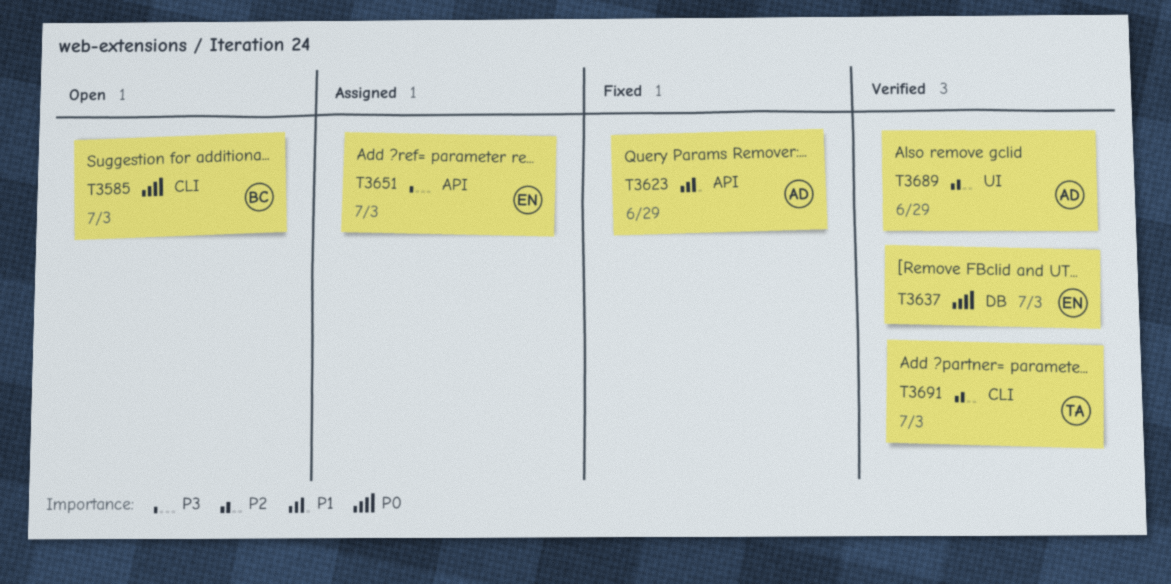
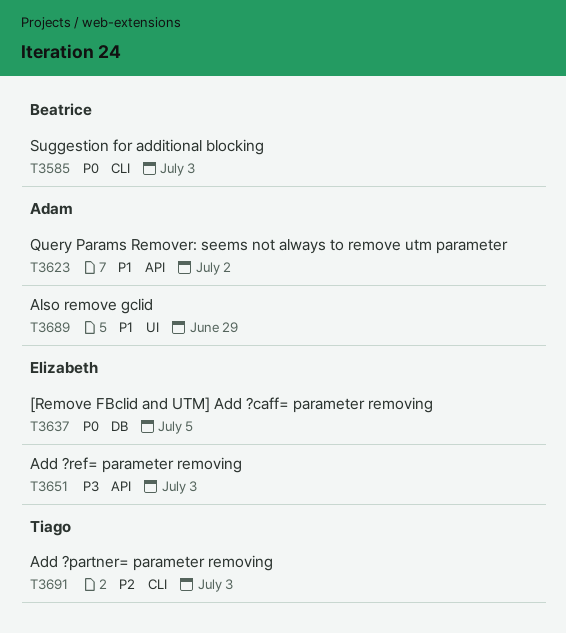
T3623, due: Jun 29 -> Jul 2
T3637, due: Jul 3 -> Jul 5
T3689, priority: P2 -> P1

